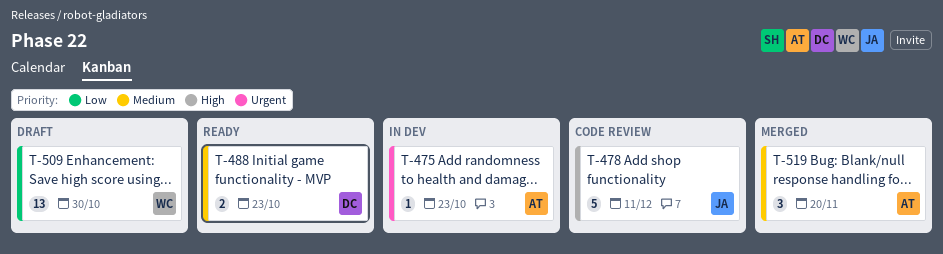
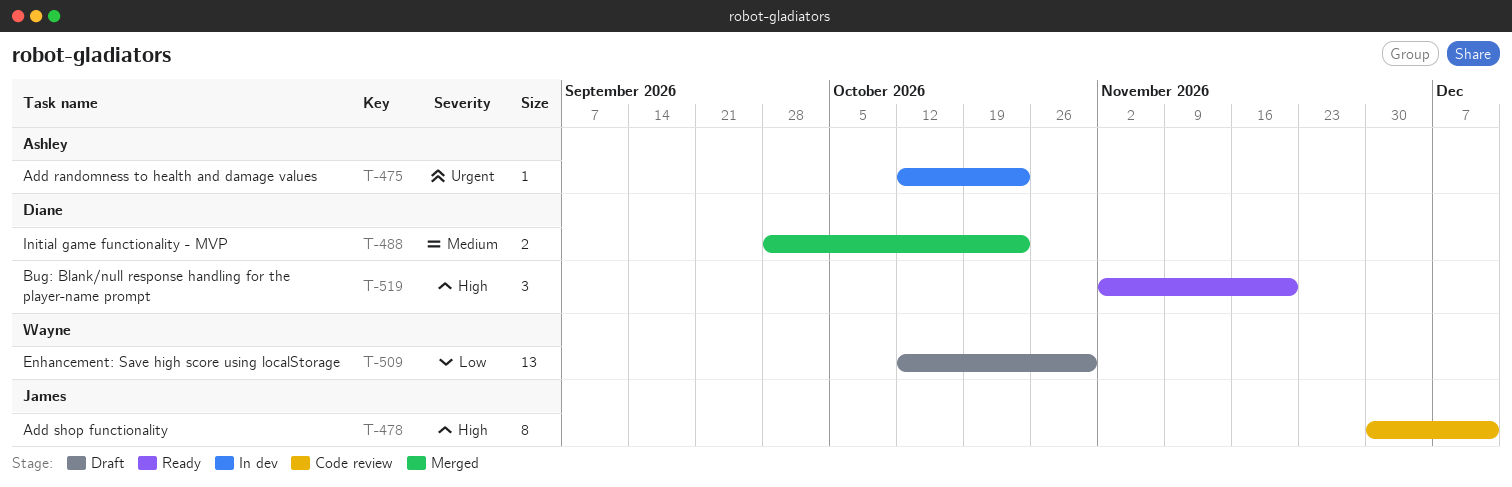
T-478, estimate: 5 -> 8
T-488, status: Ready -> Merged
T-519, status: Merged -> Ready
T-519, owner: Ashley -> Diane
T-519, priority: Medium -> High

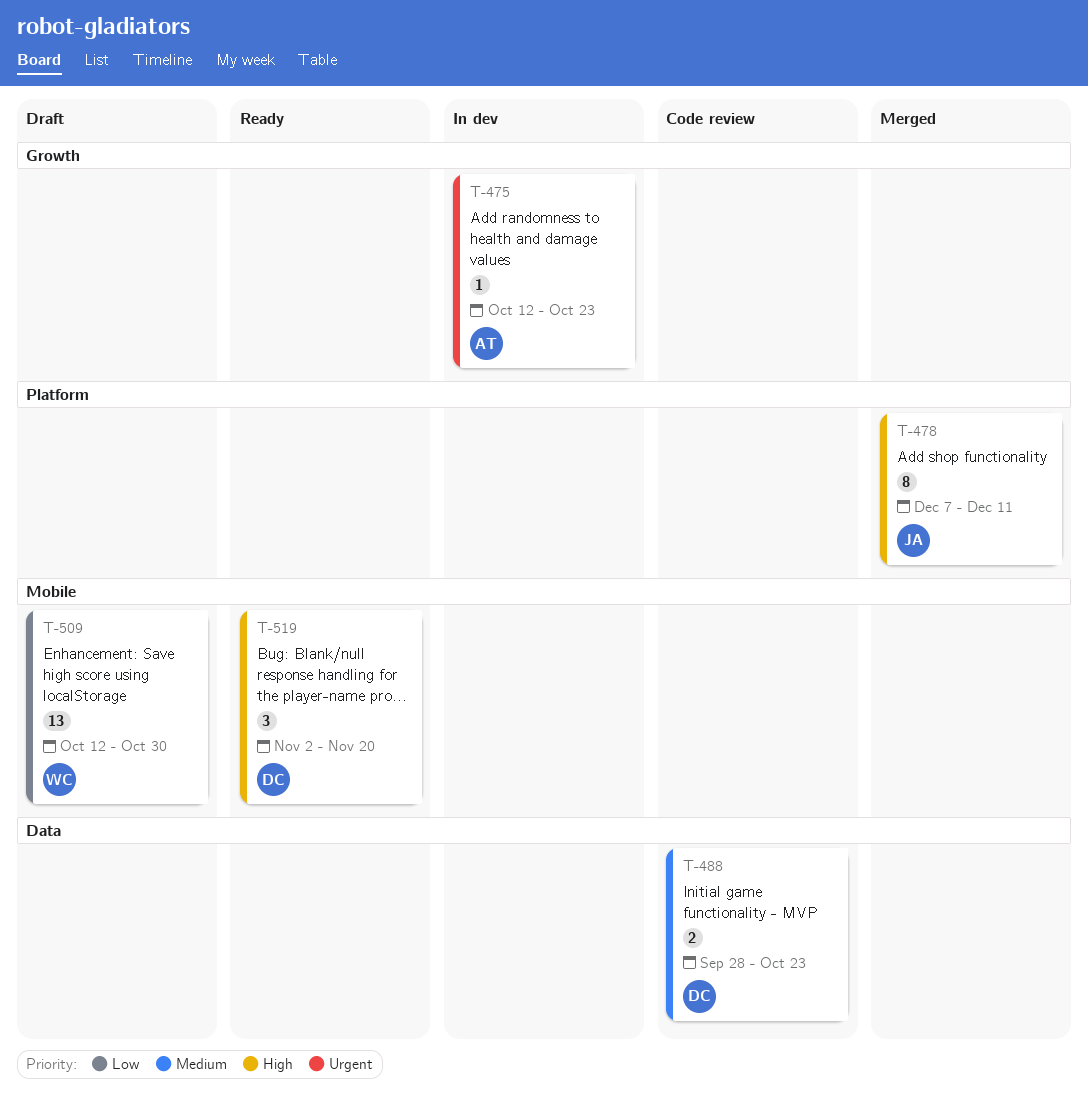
T-478, status: Code review -> Merged
T-478, start: Nov 30 -> Dec 7
T-488, status: Merged -> Code review

